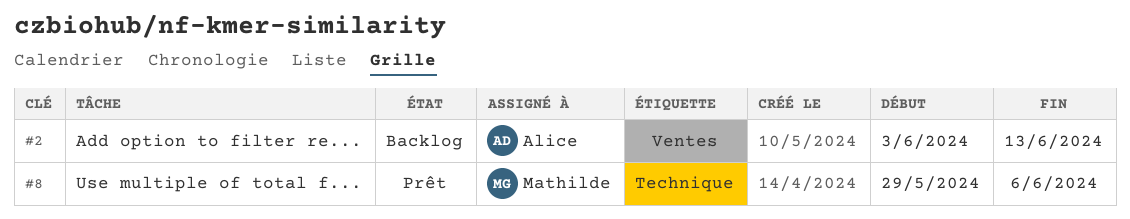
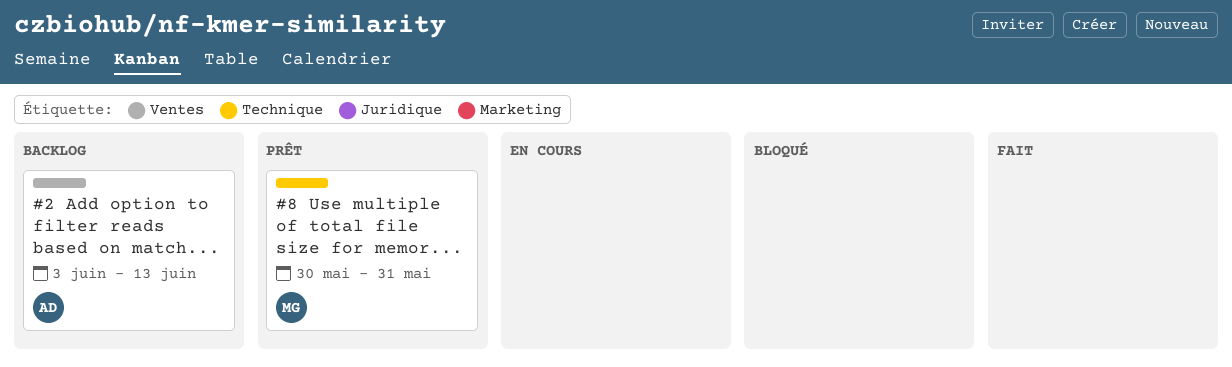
#8, start: May 29 -> May 30
#8, due: Jun 6 -> May 31

